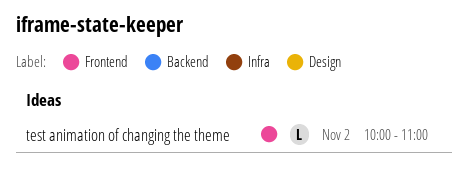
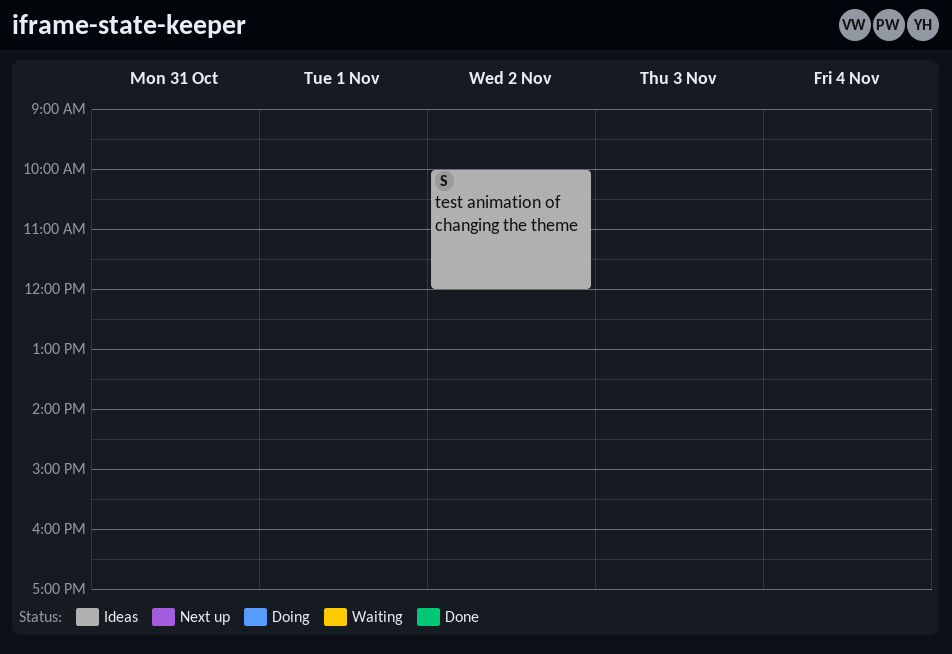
test animation of changing the theme, estimate: L -> S
test animation of changing the theme, ends: 11:00 -> 12:00

